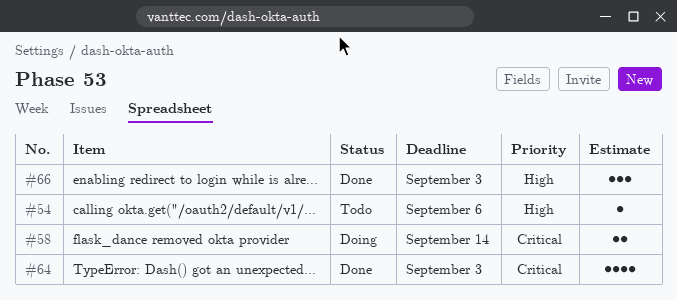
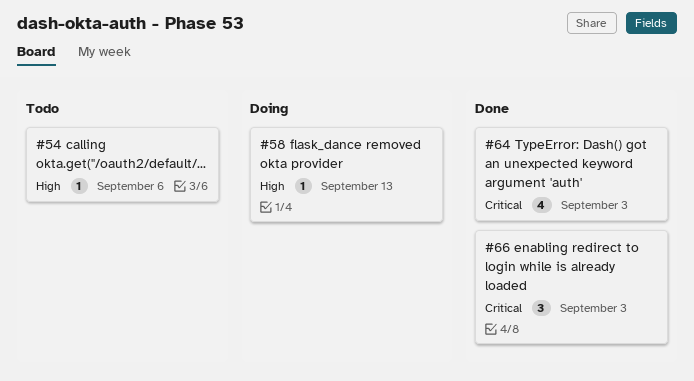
#58, priority: Critical -> High
#58, estimate: 2 -> 1
#58, due: Sep 14 -> Sep 13
#66, priority: High -> Critical

